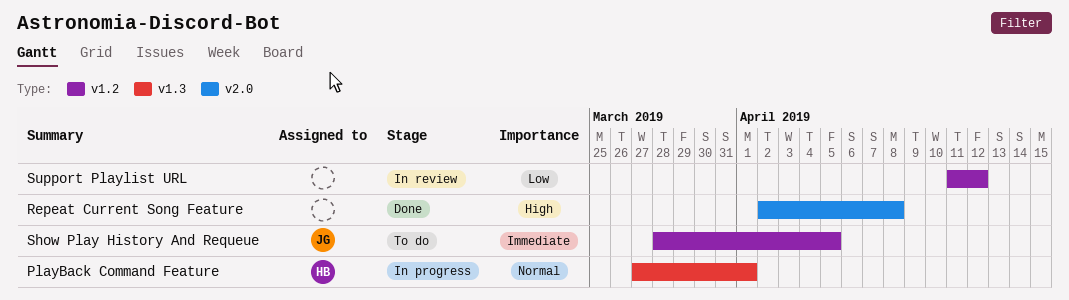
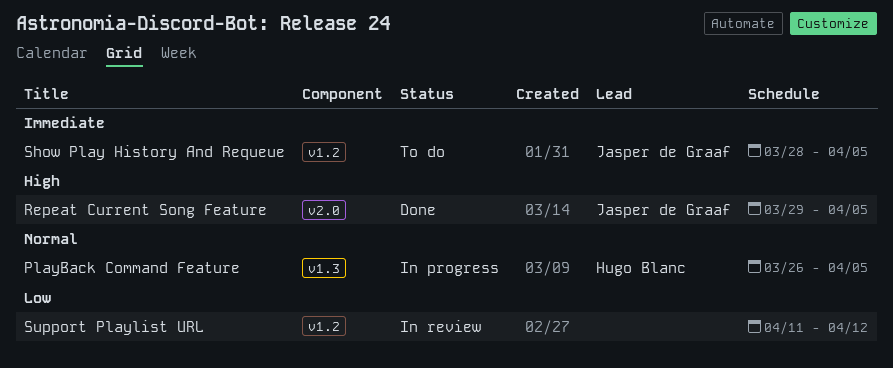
PlayBack Command Feature, start: Mar 27 -> Mar 26
PlayBack Command Feature, due: Apr 1 -> Apr 5
Repeat Current Song Feature, owner: none -> Jasper de Graaf
Repeat Current Song Feature, start: Apr 2 -> Mar 29
Repeat Current Song Feature, due: Apr 8 -> Apr 5

